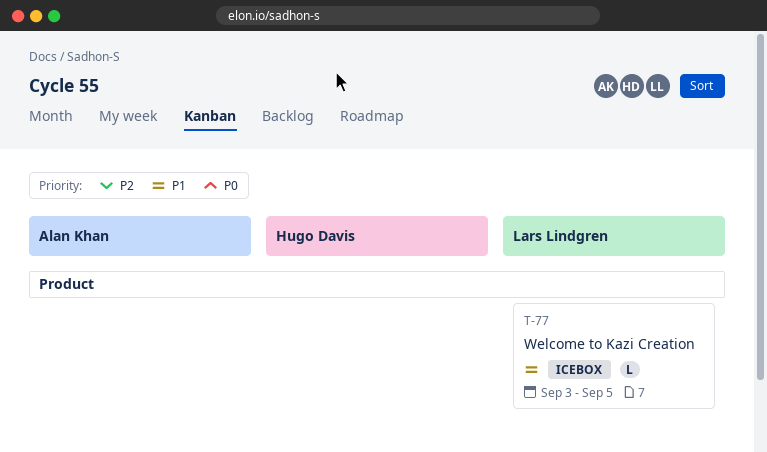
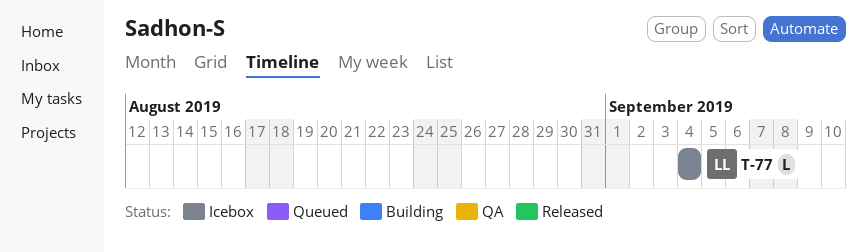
T-77, start: Sep 3 -> Sep 4
T-77, due: Sep 5 -> Sep 4

